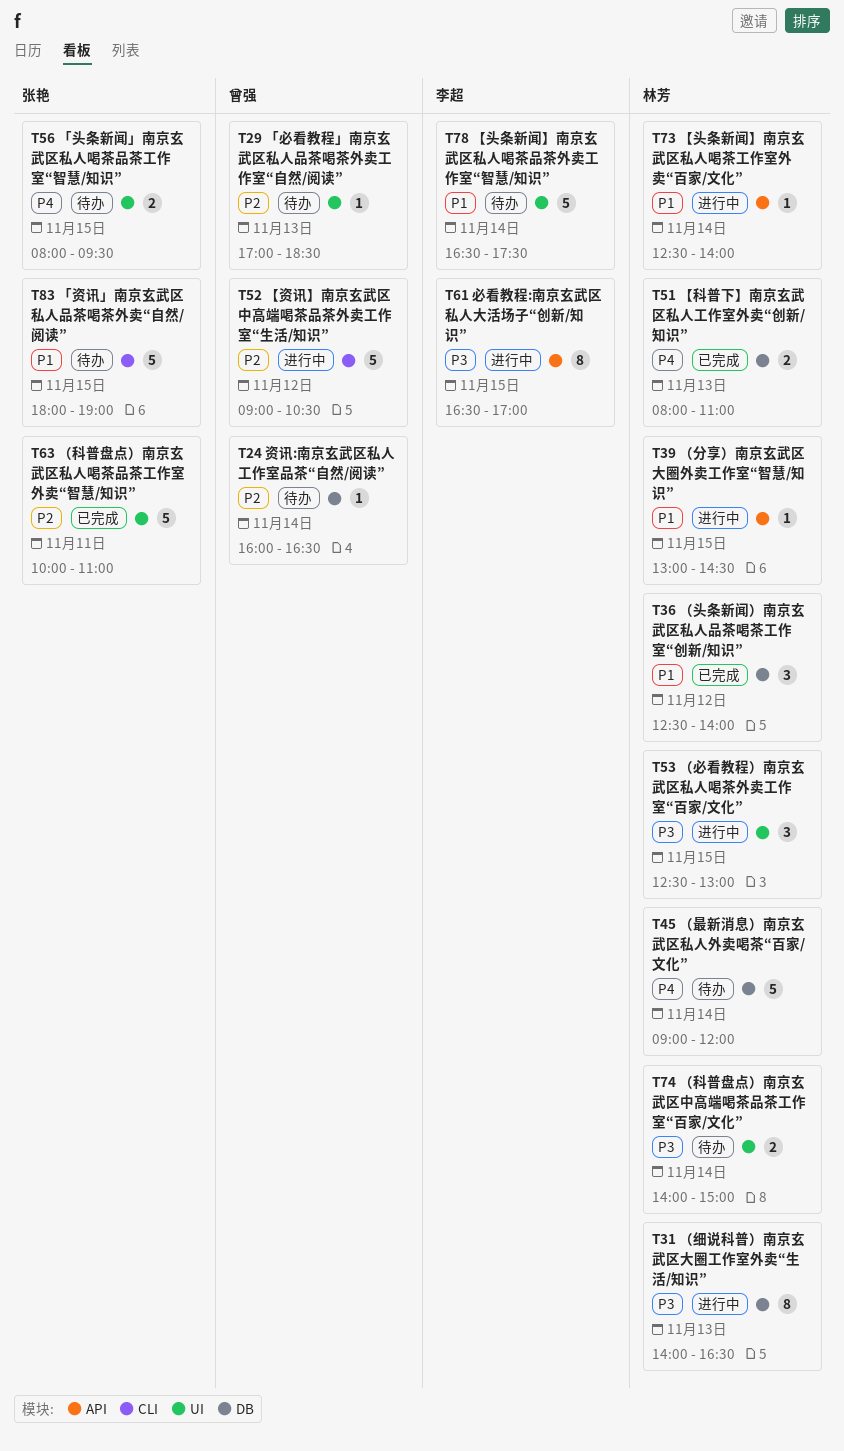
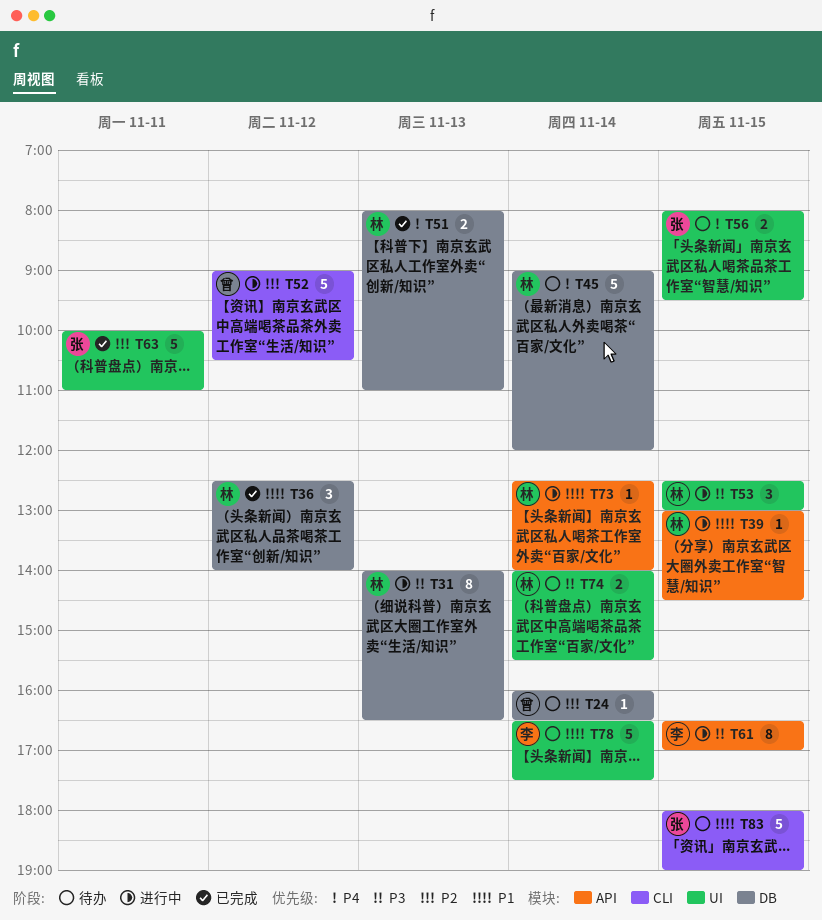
T29: present -> none
T74, ends: 15:00 -> 15:30

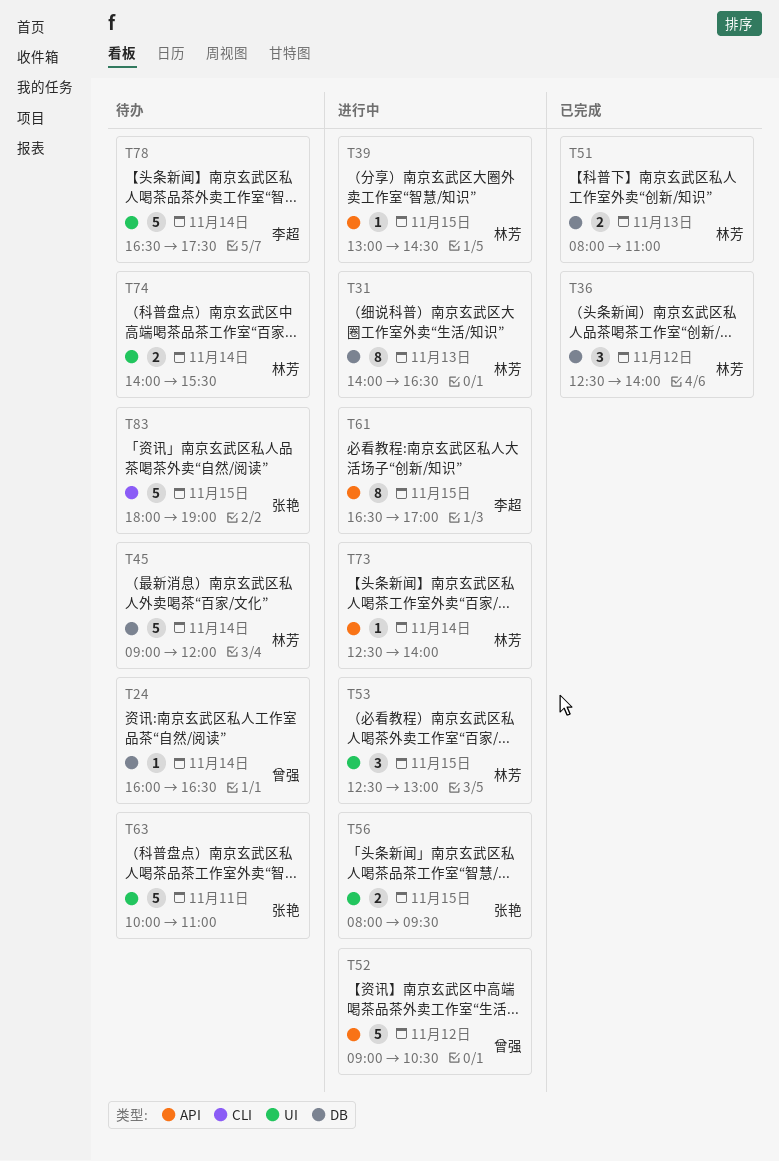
T52, label: CLI -> API
T56, status: 待办 -> 进行中
T63, status: 已完成 -> 待办

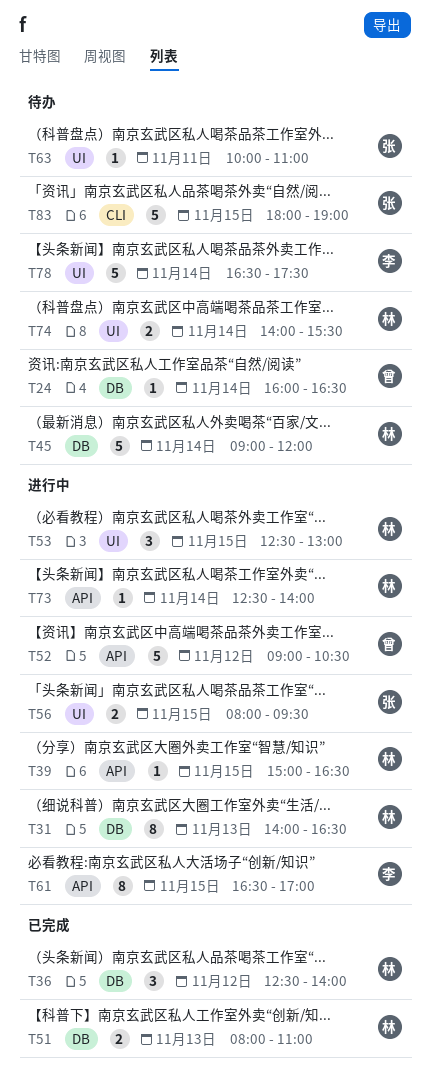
T39, begins: 13:00 -> 15:00
T39, ends: 14:30 -> 16:30
T63, estimate: 5 -> 1

